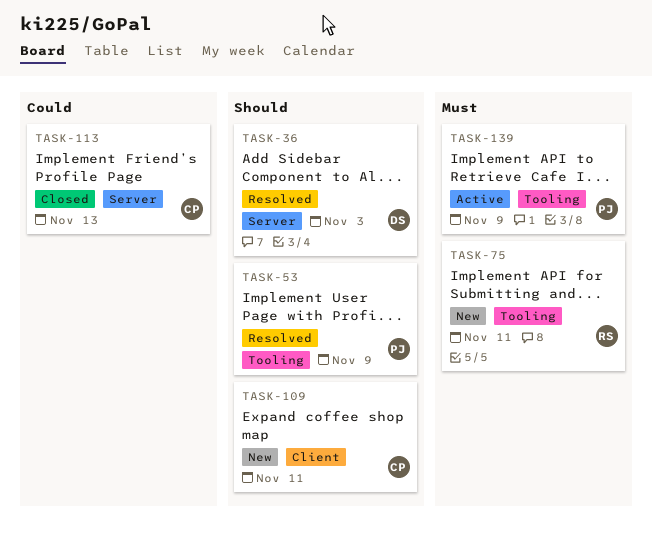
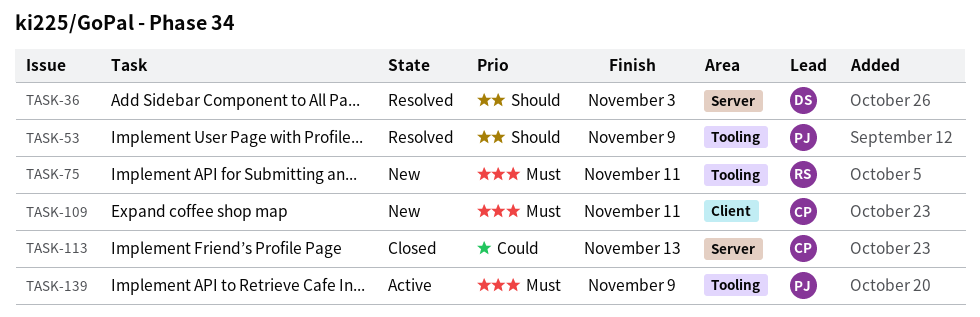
TASK-109, priority: Should -> Must

